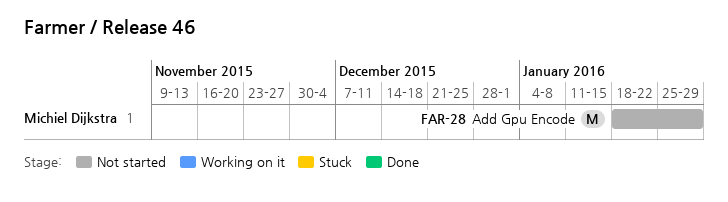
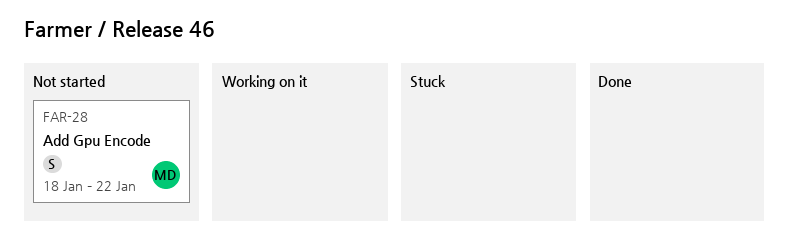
FAR-28, estimate: M -> S
FAR-28, due: Jan 29 -> Jan 22

